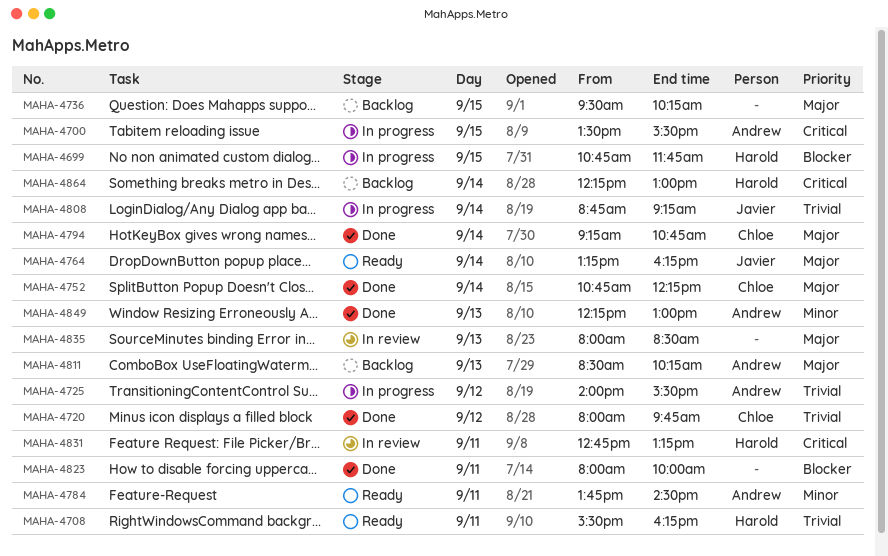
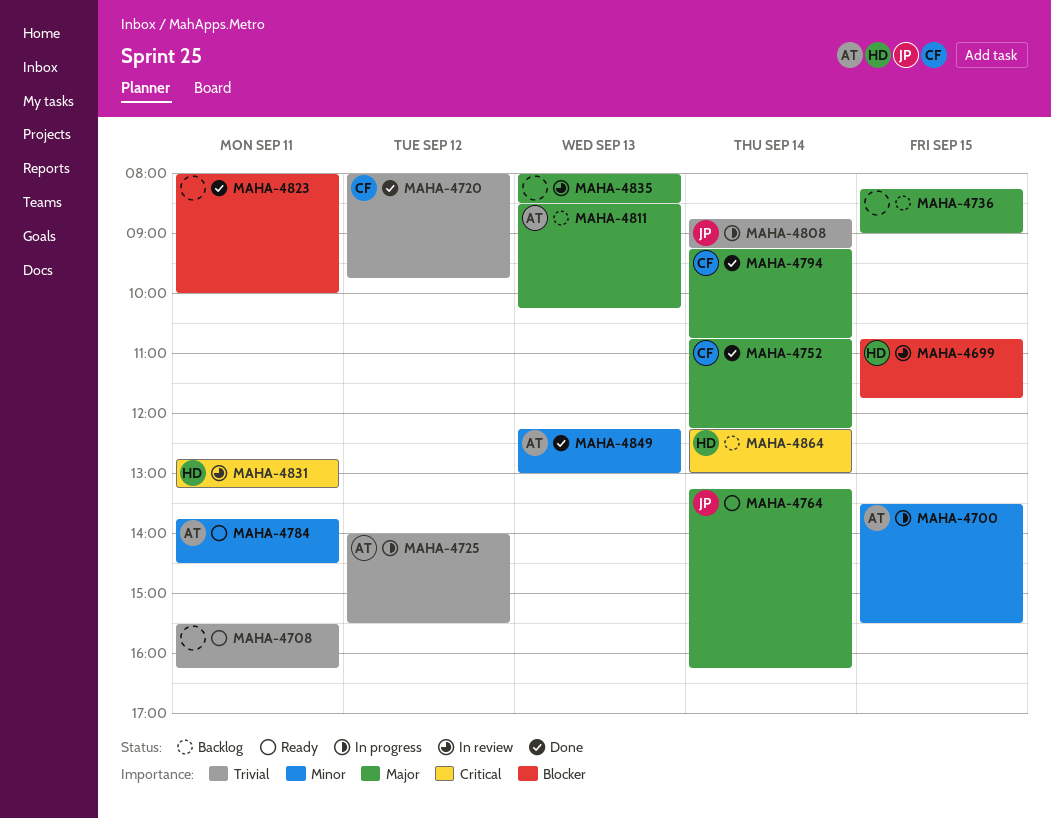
MAHA-4699, status: In progress -> In review
MAHA-4700, priority: Critical -> Minor
MAHA-4708, owner: Harold -> none
MAHA-4736, begins: 09:30 -> 08:15
MAHA-4736, ends: 10:15 -> 09:00

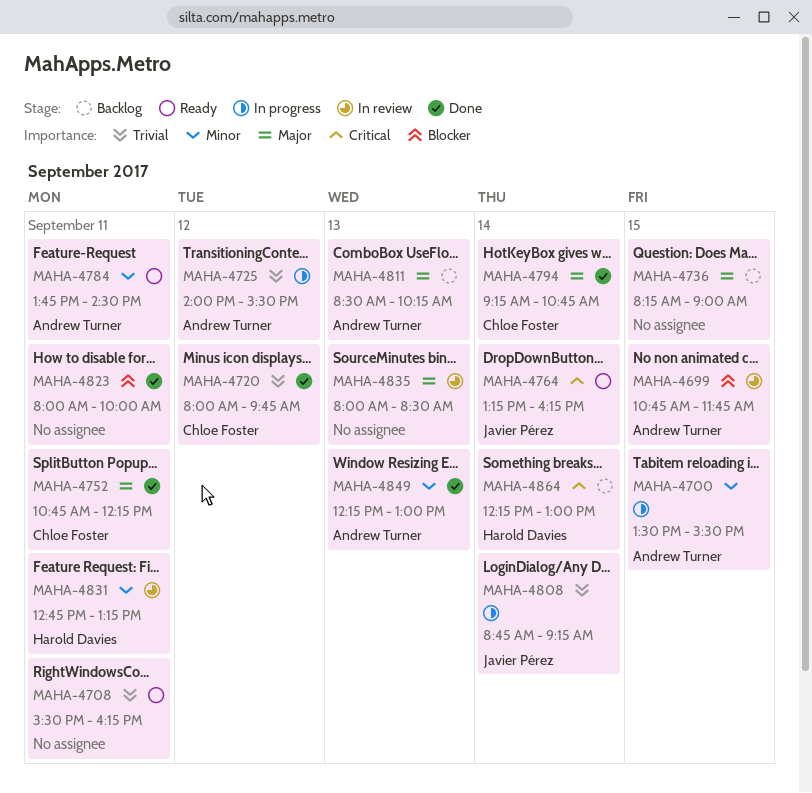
MAHA-4699, owner: Harold Davies -> Andrew Turner
MAHA-4752, day: Sep 14 -> Sep 11
MAHA-4764, priority: Major -> Critical
MAHA-4831, priority: Critical -> Minor

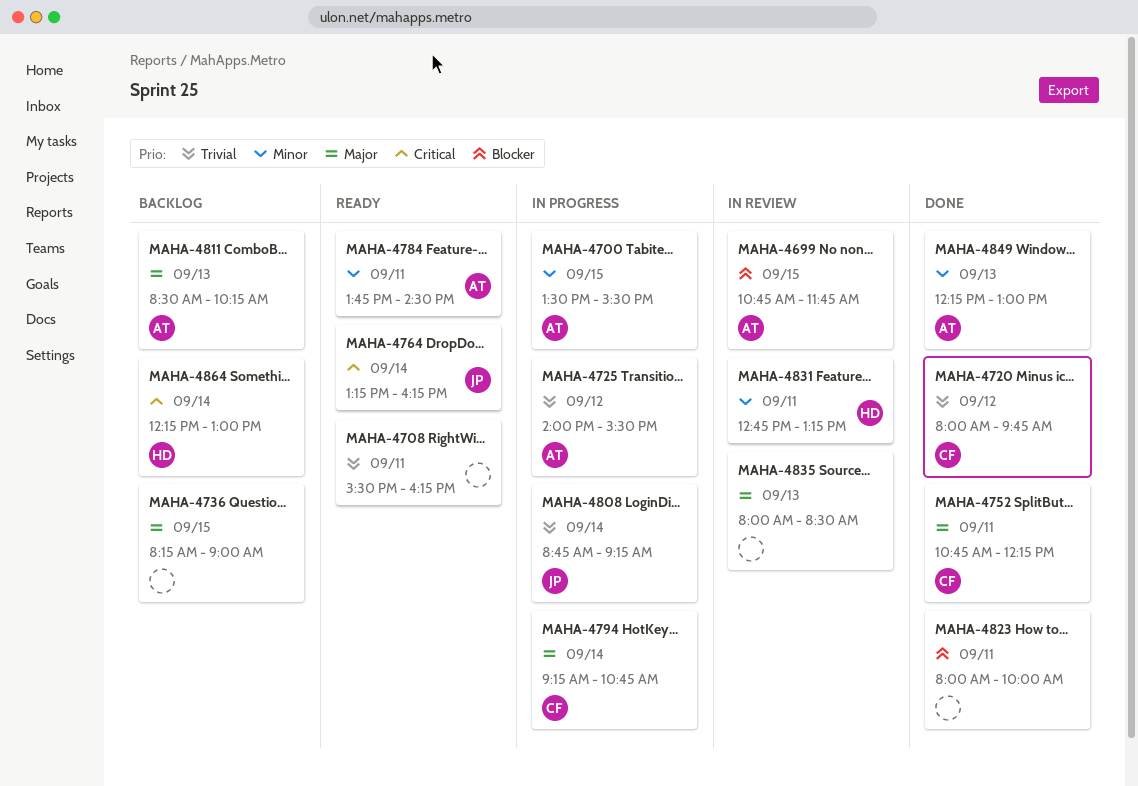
MAHA-4794, status: Done -> In progress

